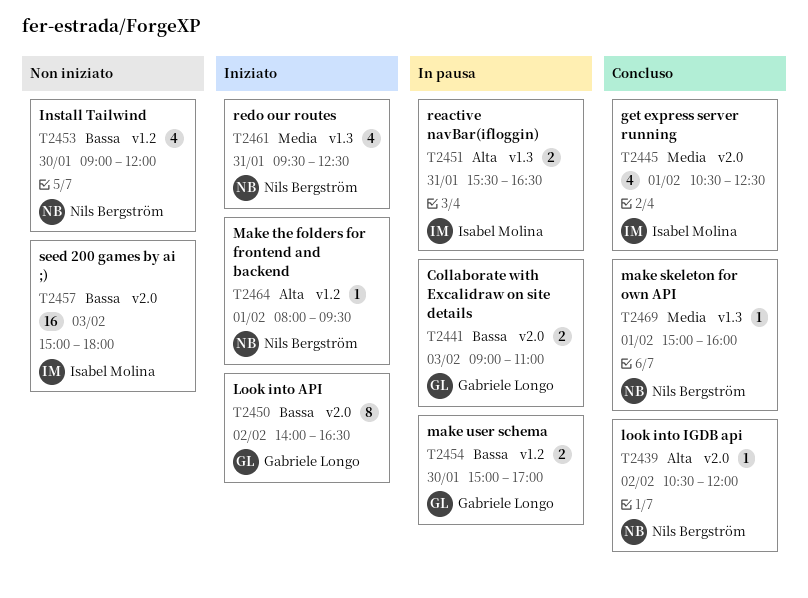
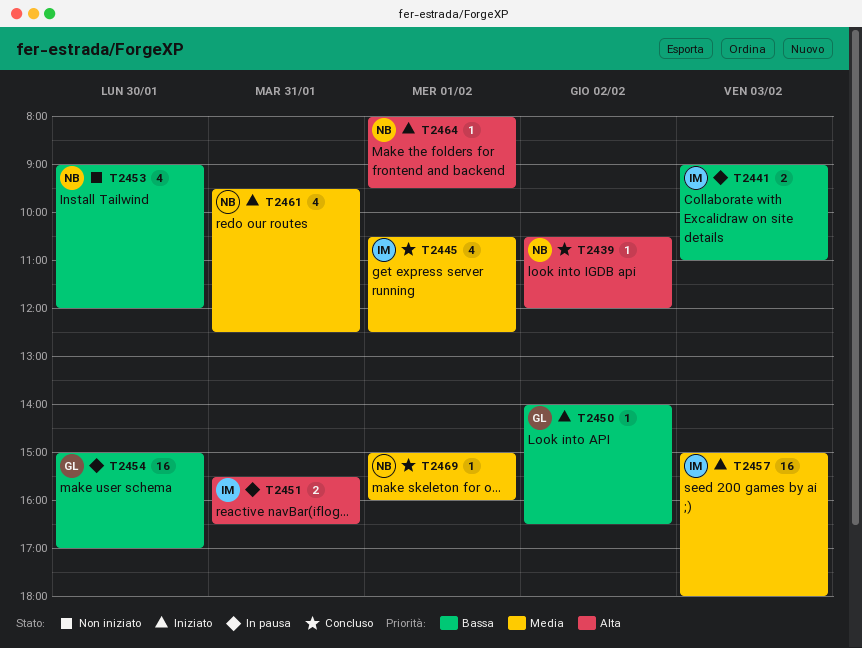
T2441, owner: Gabriele Longo -> Isabel Molina
T2450, estimate: 8 -> 1
T2454, estimate: 2 -> 16
T2457, status: Non iniziato -> Iniziato
T2457, priority: Bassa -> Media

